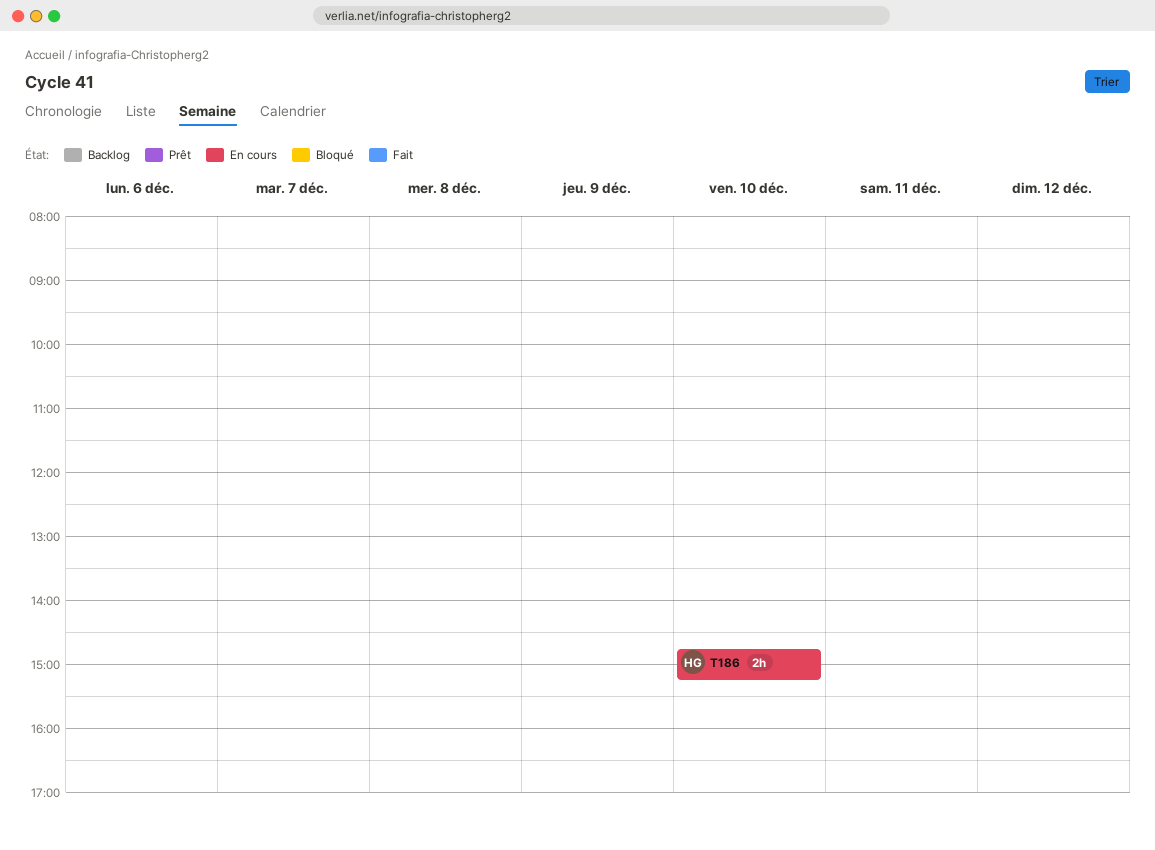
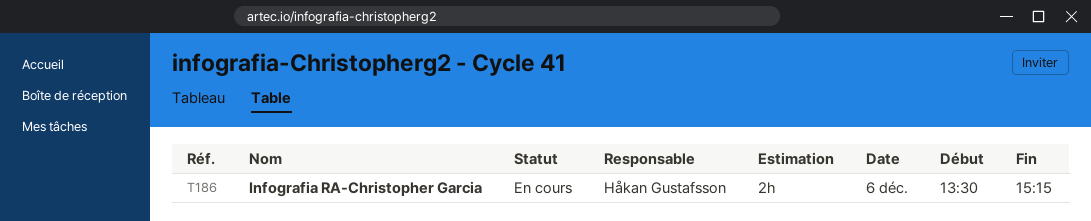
T186, day: Dec 10 -> Dec 6
T186, begins: 14:45 -> 13:30

